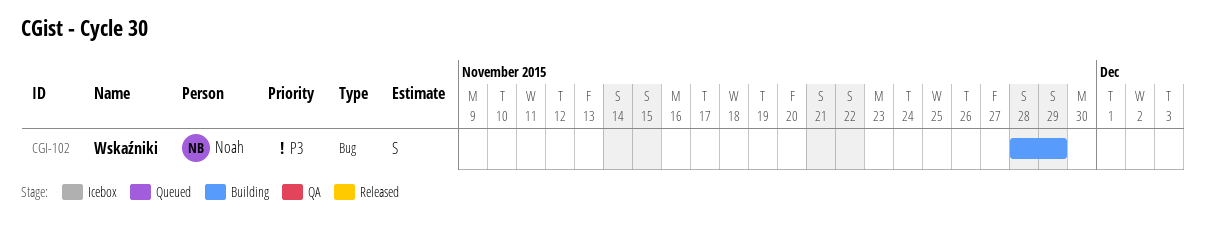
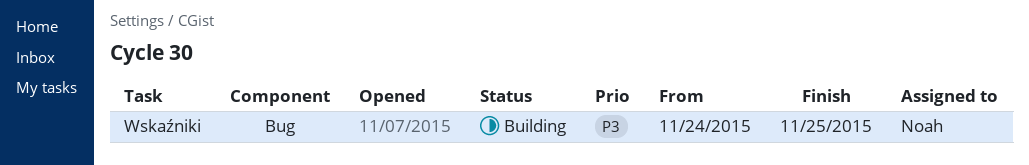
Wskaźniki, start: Nov 28 -> Nov 24
Wskaźniki, due: Nov 29 -> Nov 25

